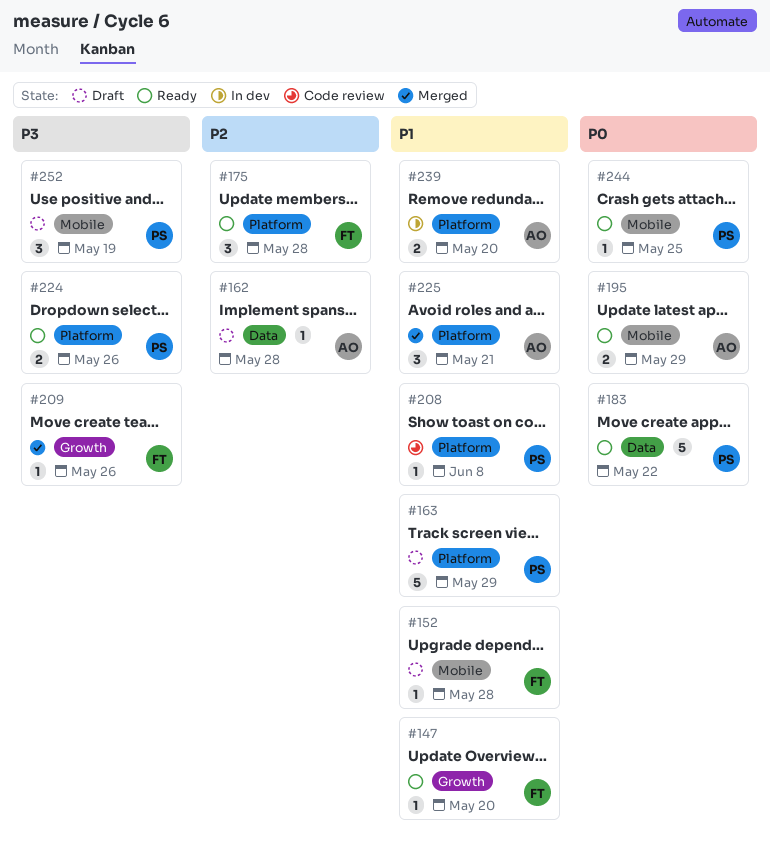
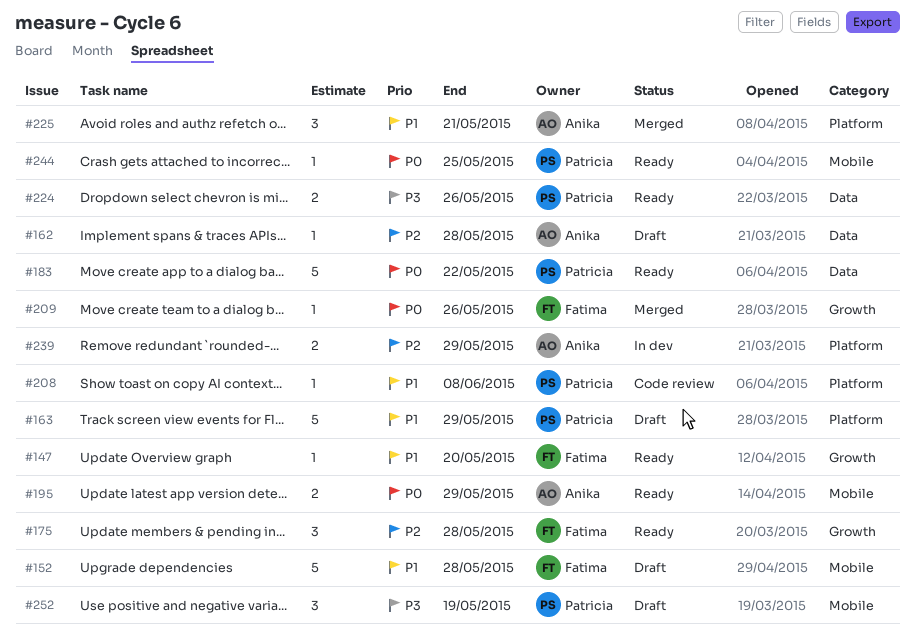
#152, estimate: 1 -> 5
#175, label: Platform -> Growth
#209, priority: P3 -> P0
#224, label: Platform -> Data
#239, priority: P1 -> P2
#239, due: May 20 -> May 29

